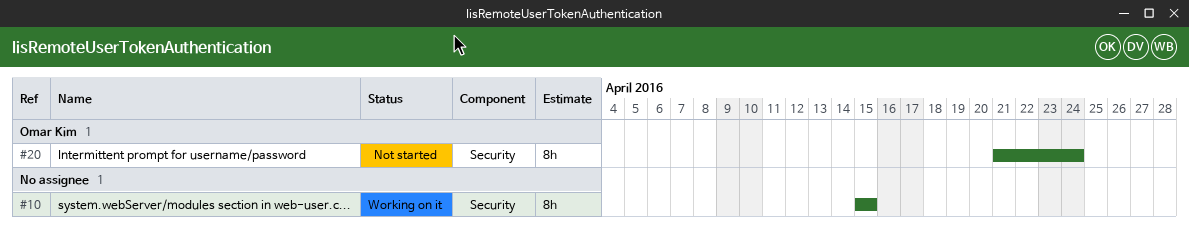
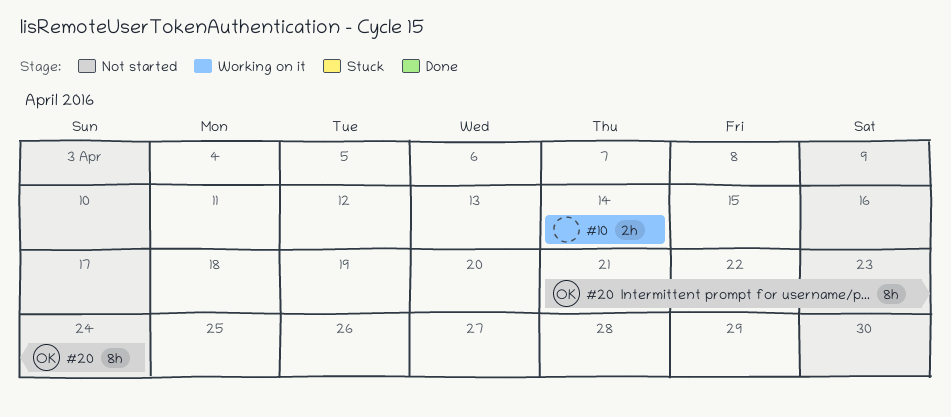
#10, estimate: 8h -> 2h
#10, start: Apr 15 -> Apr 14
#10, due: Apr 15 -> Apr 14

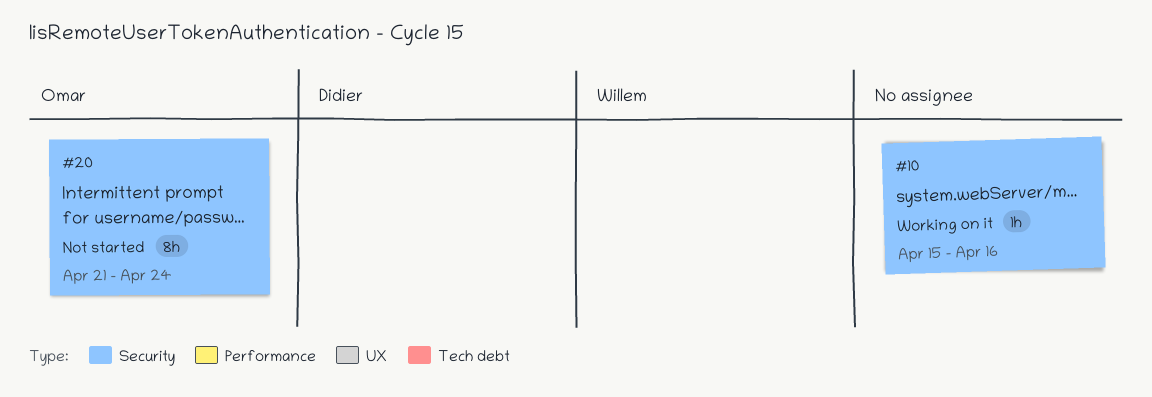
#10, estimate: 2h -> 1h
#10, start: Apr 14 -> Apr 15
#10, due: Apr 14 -> Apr 16

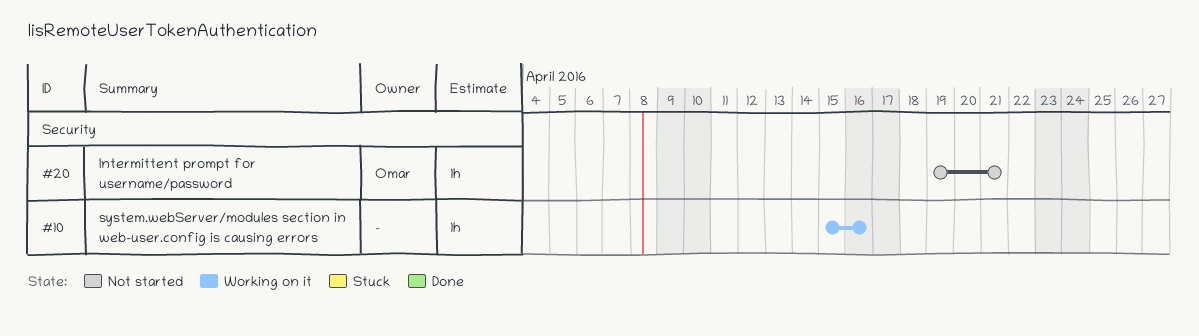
#20, estimate: 8h -> 1h
#20, start: Apr 21 -> Apr 19
#20, due: Apr 24 -> Apr 21

